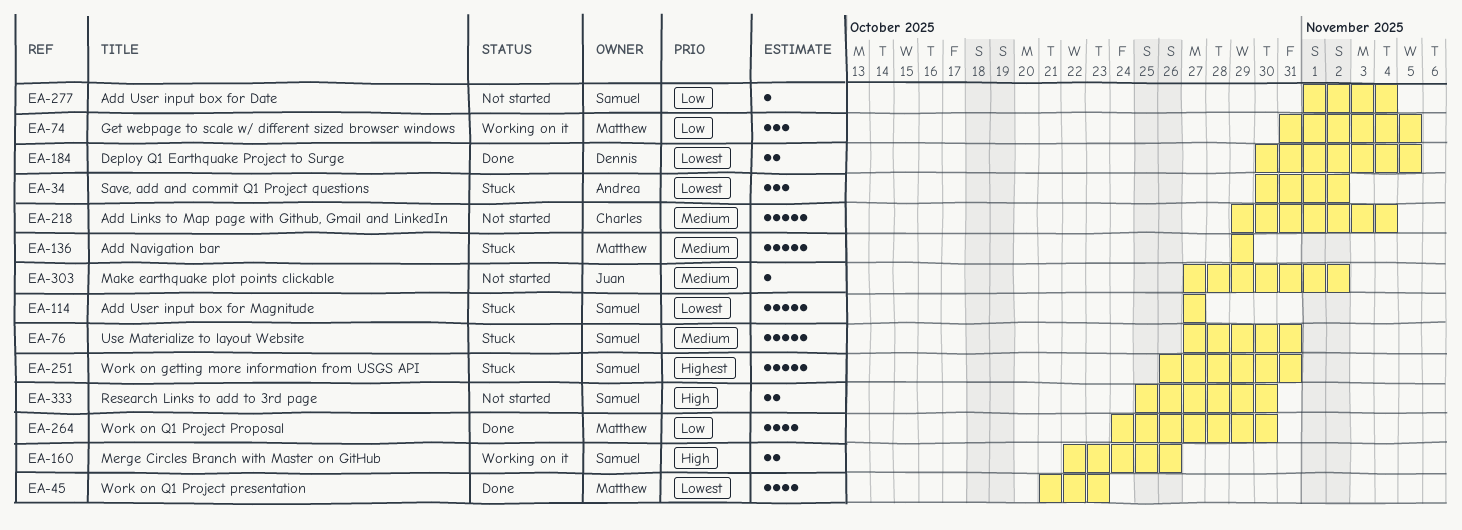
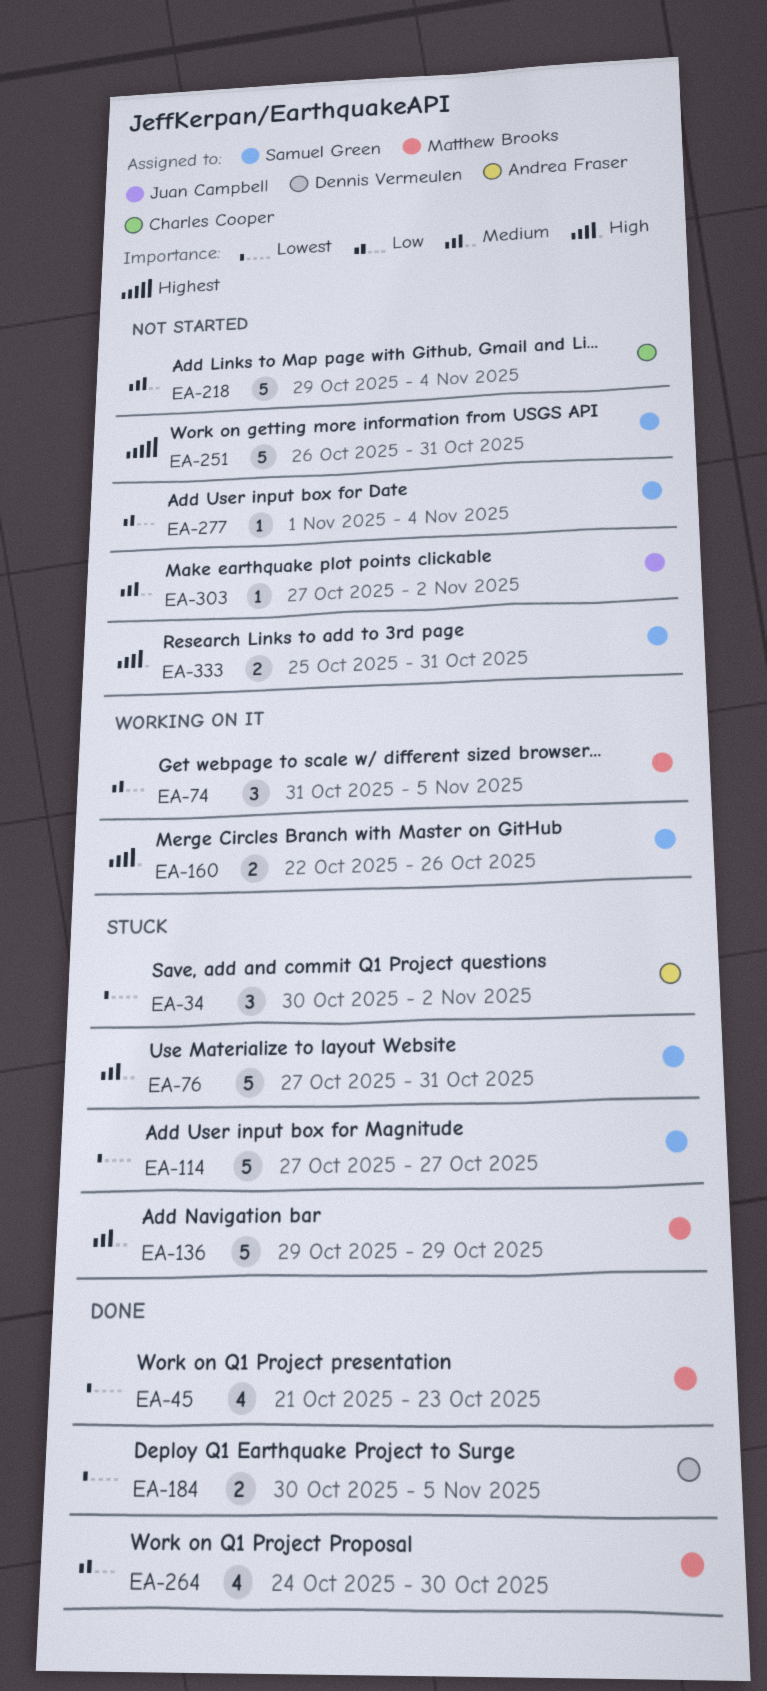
EA-251, status: Stuck -> Not started
EA-333, due: Oct 30 -> Oct 31

